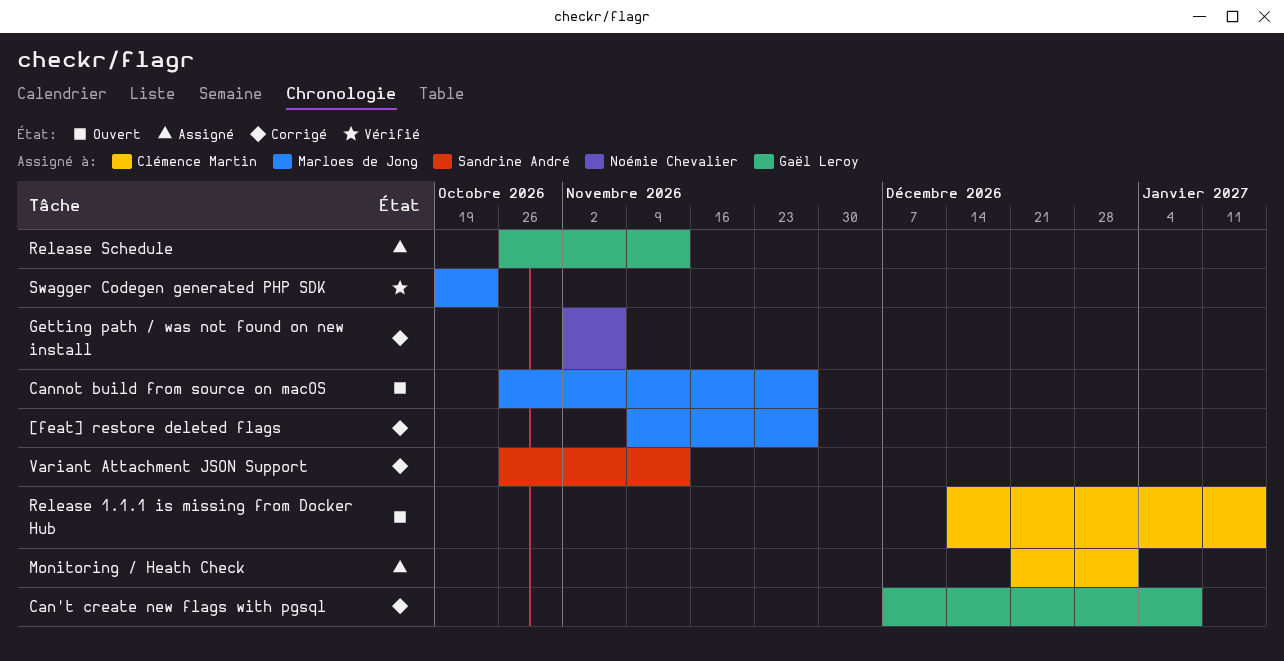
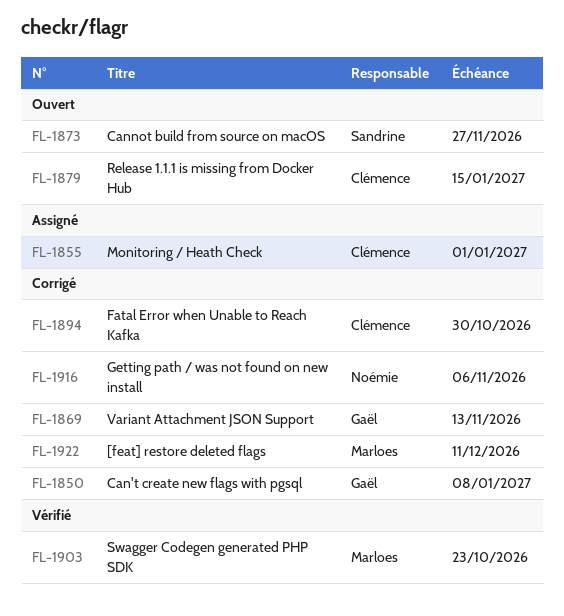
[feat] restore deleted flags, due: Nov 27 -> Dec 11
Cannot build from source on macOS, owner: Marloes de Jong -> Sandrine André
Fatal Error when Unable to Reach Kafka: none -> present
Release Schedule: present -> none
Variant Attachment JSON Support, owner: Sandrine André -> Gaël Leroy

